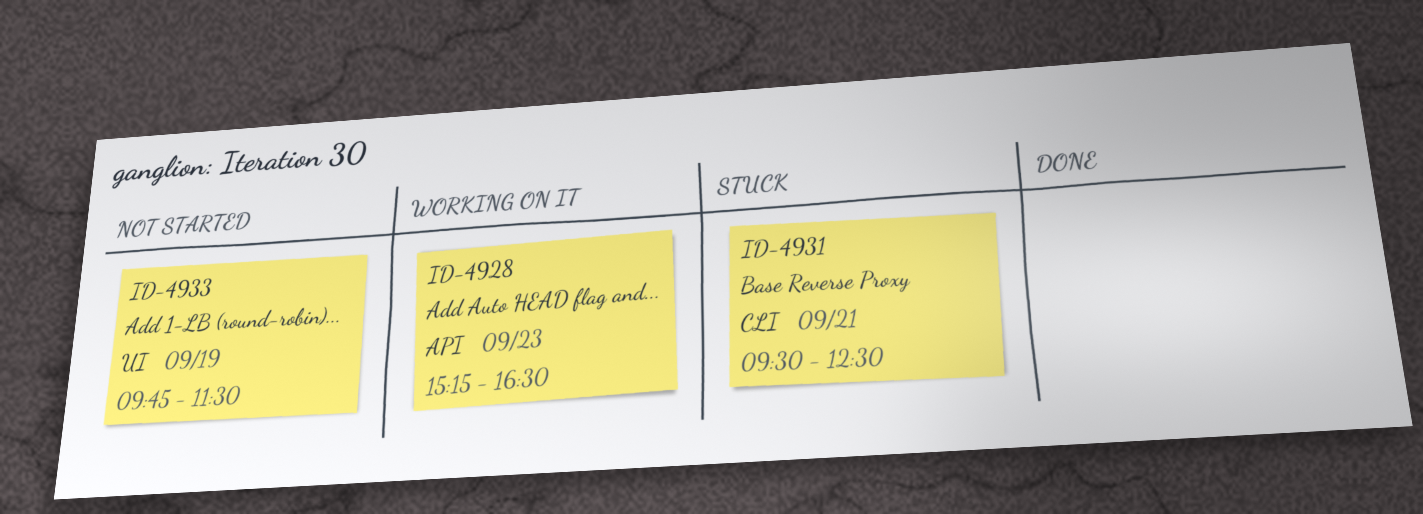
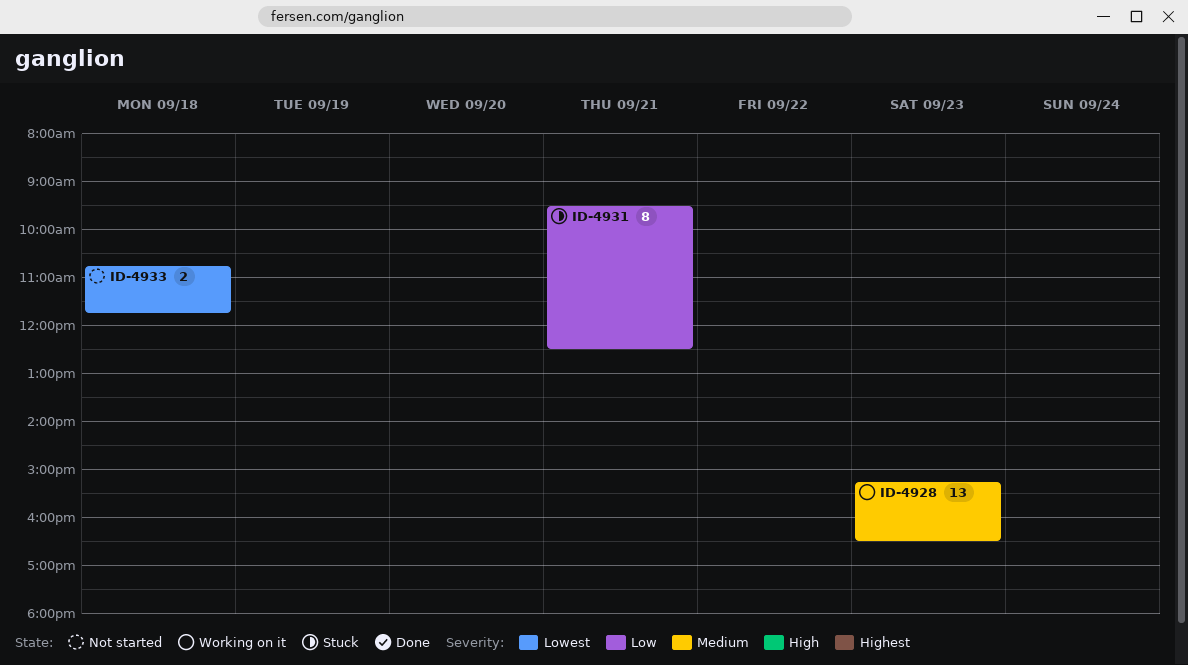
ID-4933, day: Sep 19 -> Sep 18
ID-4933, begins: 09:45 -> 10:45
ID-4933, ends: 11:30 -> 11:45

